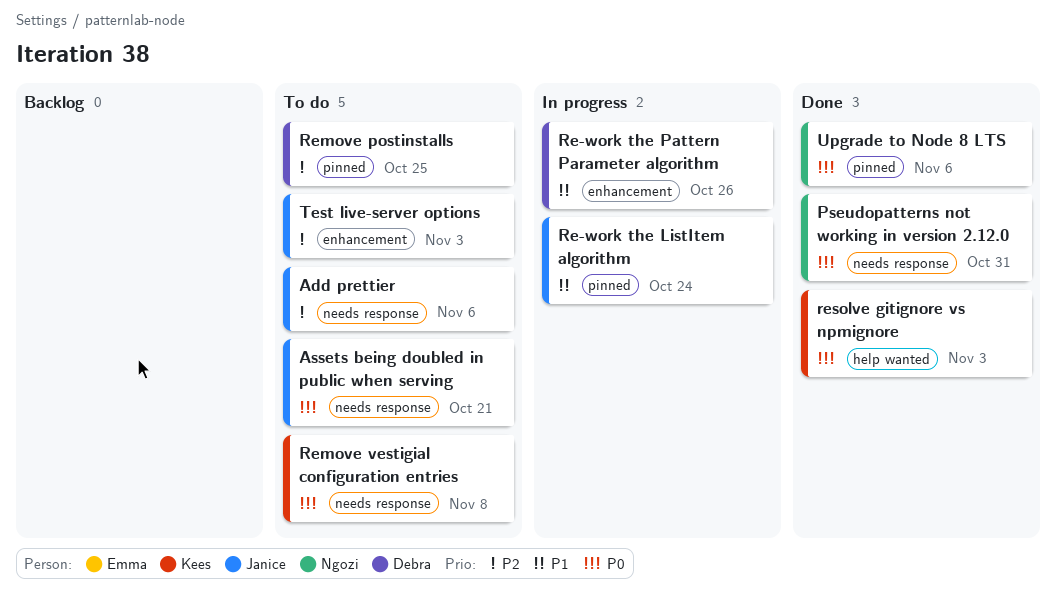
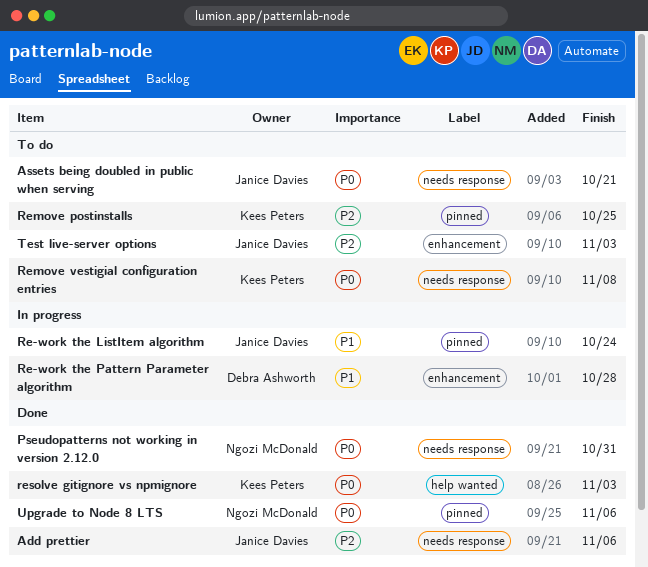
Add prettier, status: To do -> Done
Re-work the Pattern Parameter algorithm, due: Oct 26 -> Oct 28
Remove postinstalls, owner: Debra Ashworth -> Kees Peters

